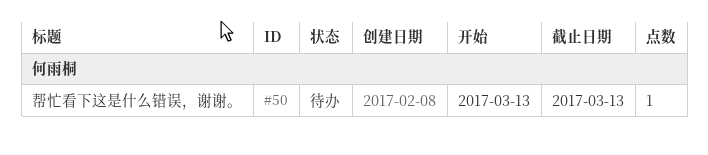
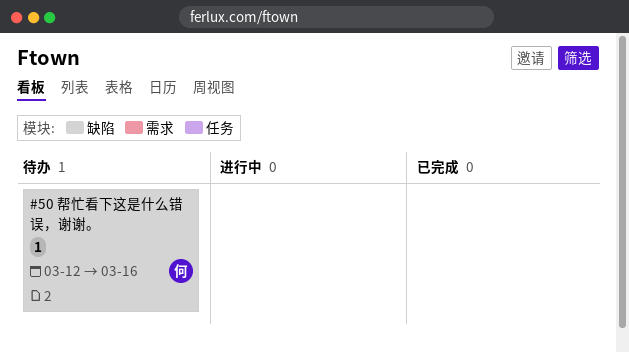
#50, start: Mar 13 -> Mar 12
#50, due: Mar 13 -> Mar 16

